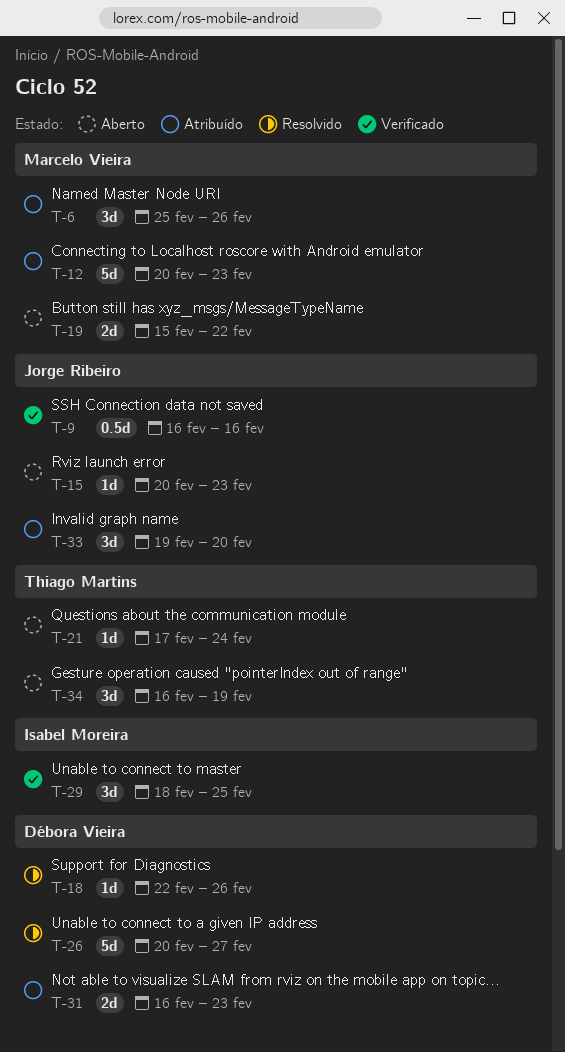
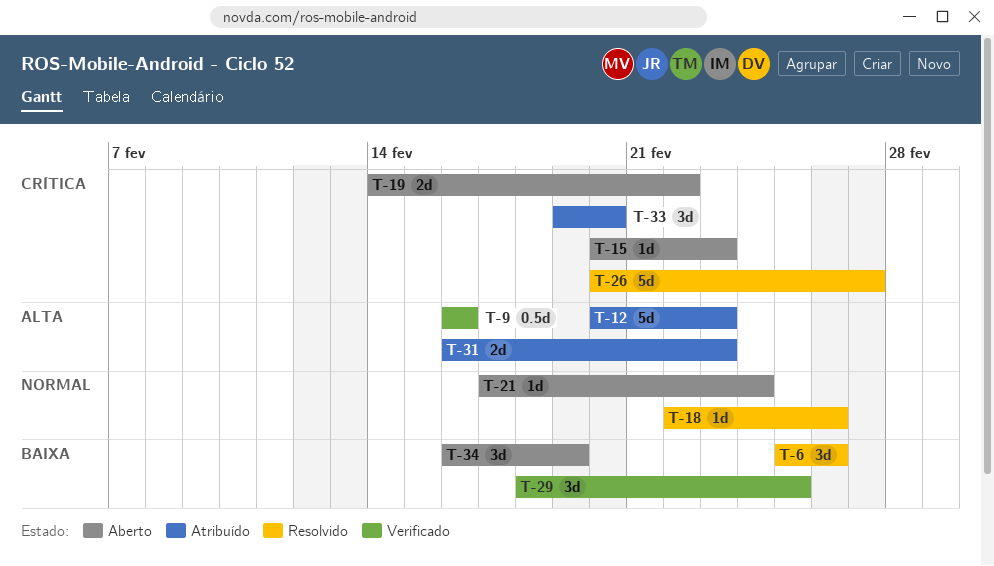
T-6, status: Atribuído -> Resolvido
T-19, start: Feb 15 -> Feb 14

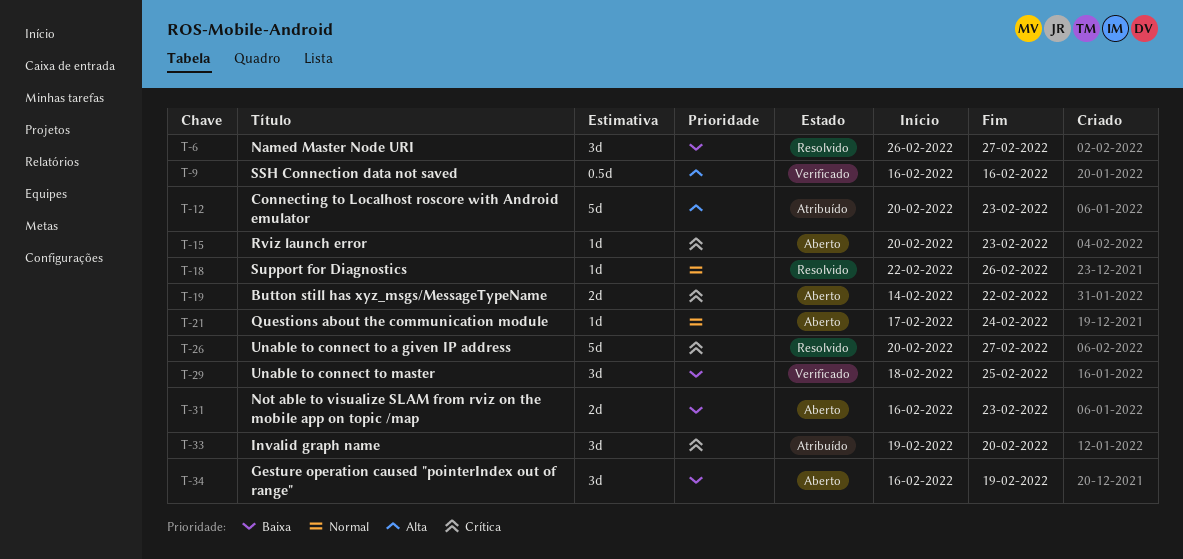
T-6, start: Feb 25 -> Feb 26
T-6, due: Feb 26 -> Feb 27
T-31, status: Atribuído -> Aberto
T-31, priority: Alta -> Baixa

